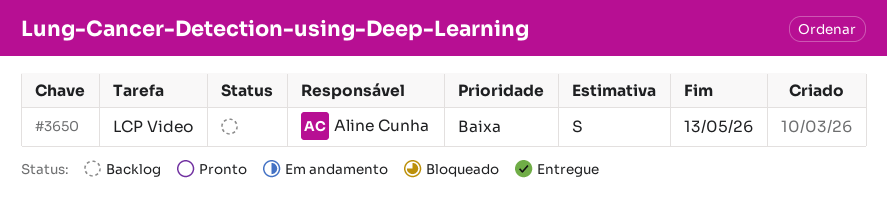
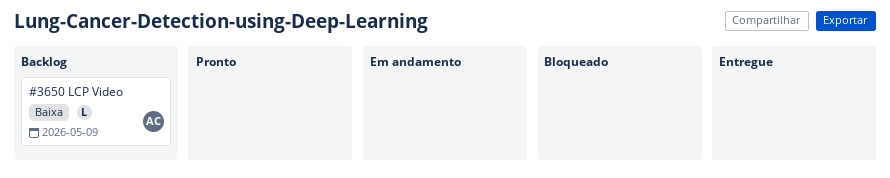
#3650, estimate: S -> L
#3650, due: May 13 -> May 9

